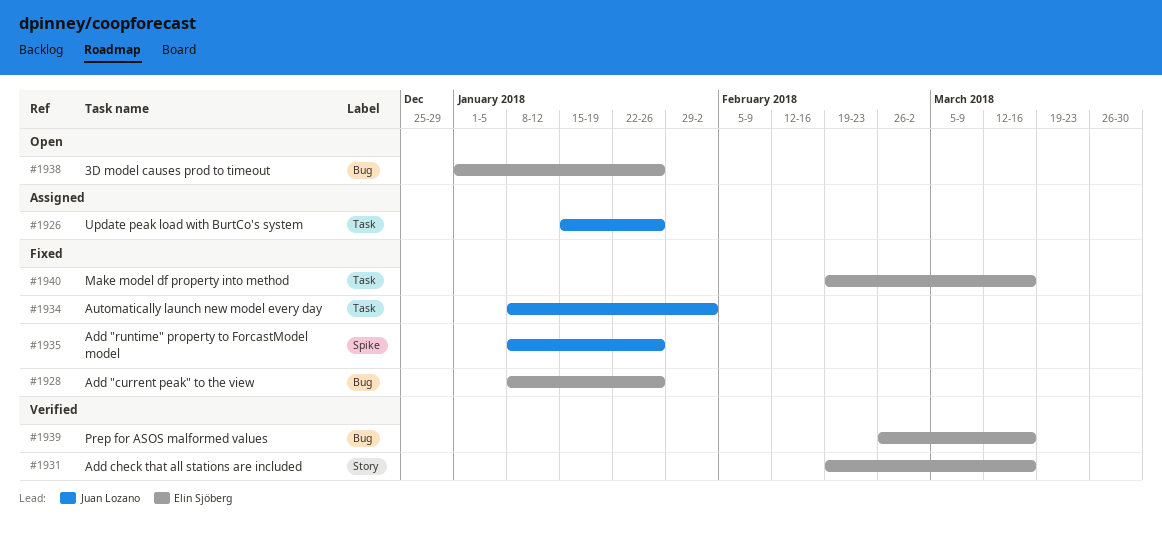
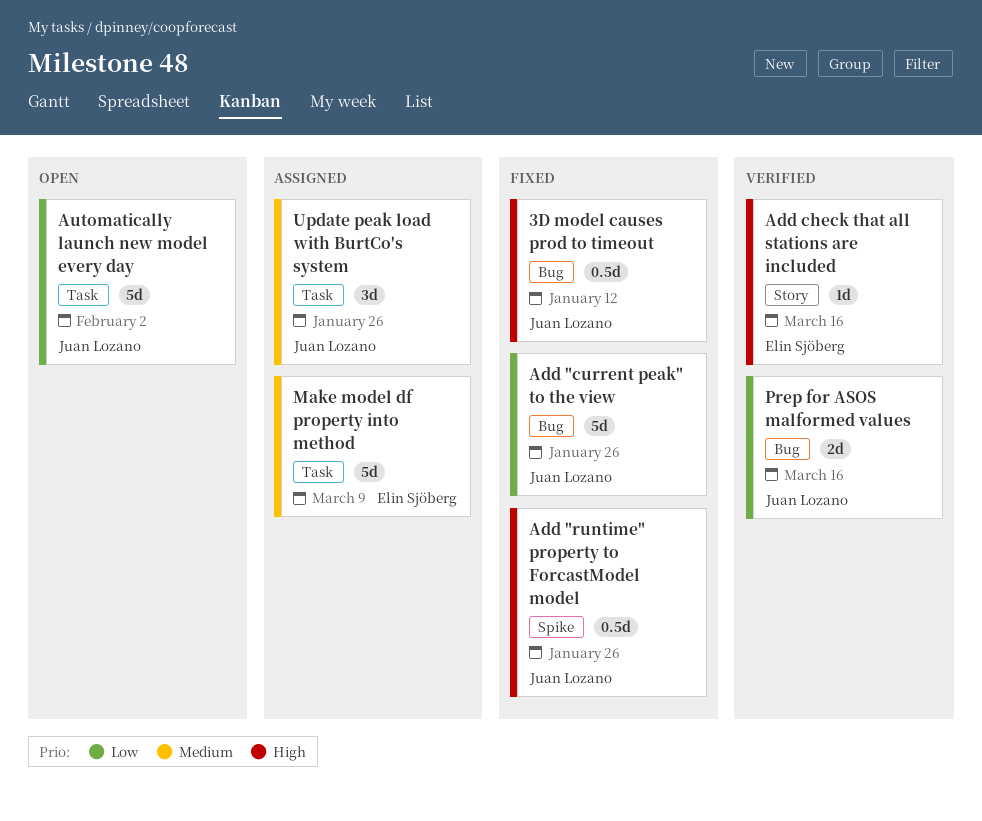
3D model causes prod to timeout, status: Open -> Fixed
3D model causes prod to timeout, owner: Elin Sjöberg -> Juan Lozano
3D model causes prod to timeout, due: Jan 26 -> Jan 12
Add "current peak" to the view, owner: Elin Sjöberg -> Juan Lozano
Automatically launch new model every day, status: Fixed -> Open
Make model df property into method, status: Fixed -> Assigned
Make model df property into method, due: Mar 16 -> Mar 9
Prep for ASOS malformed values, owner: Elin Sjöberg -> Juan Lozano

